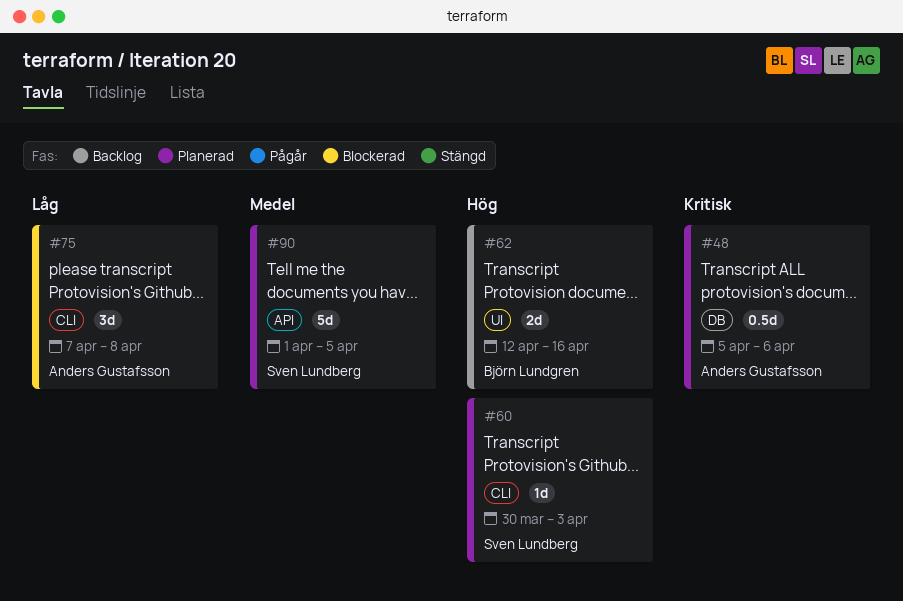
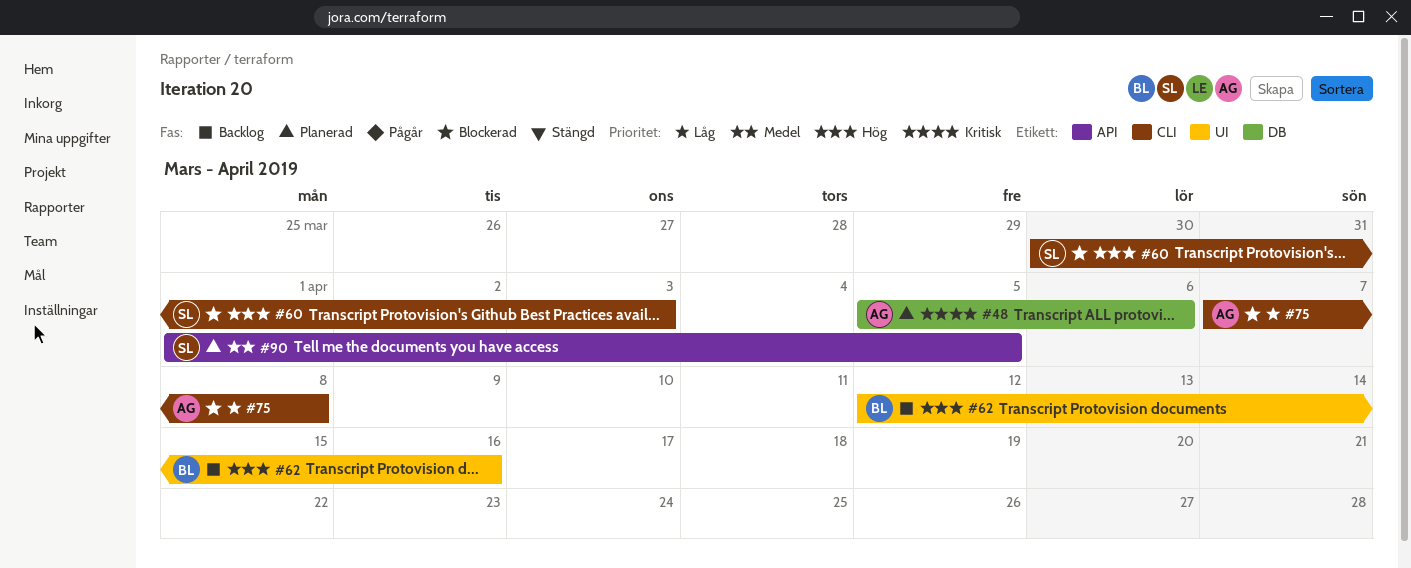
#60, status: Planerad -> Blockerad

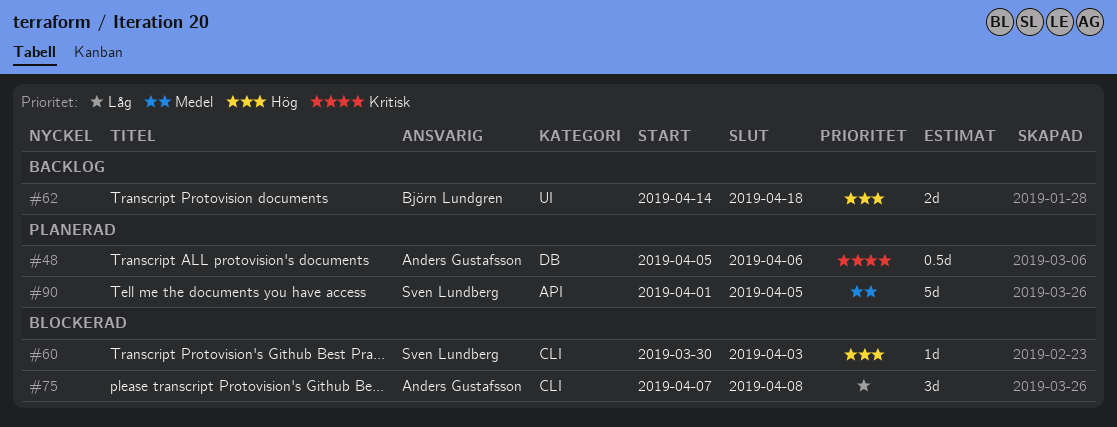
#62, start: Apr 12 -> Apr 14
#62, due: Apr 16 -> Apr 18

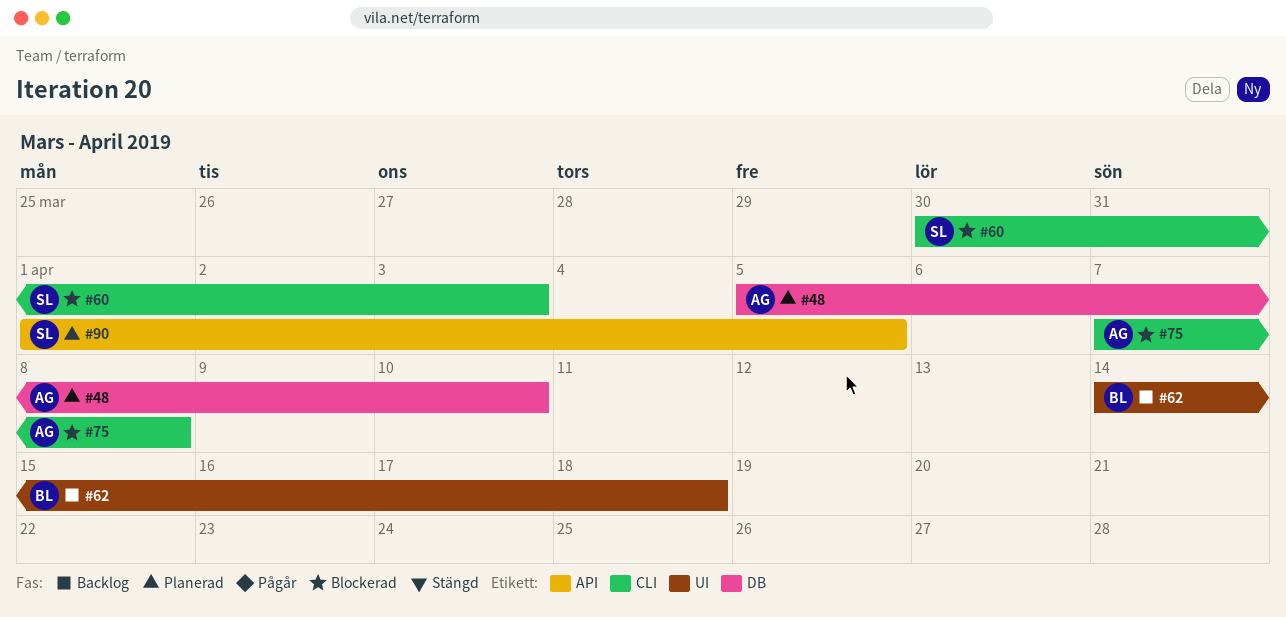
#48, due: Apr 6 -> Apr 10

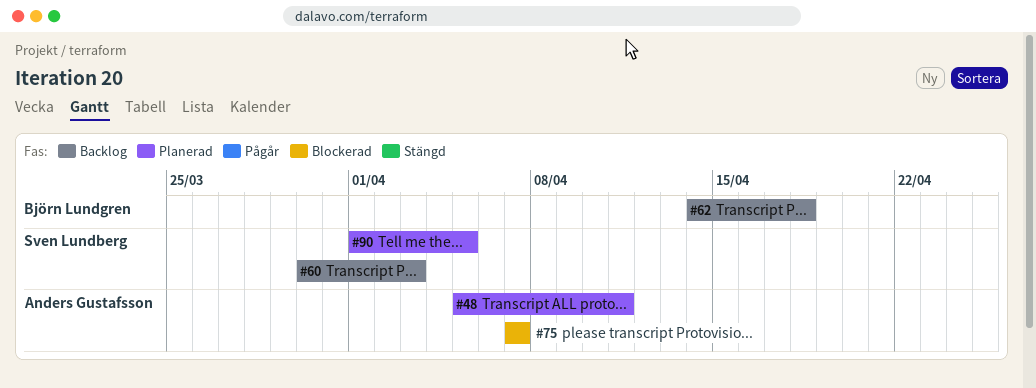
#48, due: Apr 10 -> Apr 11
#60, status: Blockerad -> Backlog
#75, due: Apr 8 -> Apr 7

